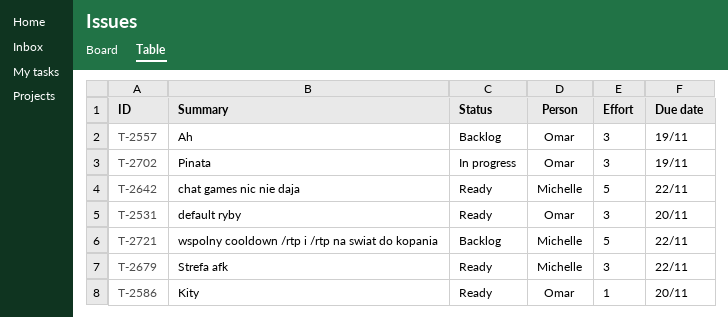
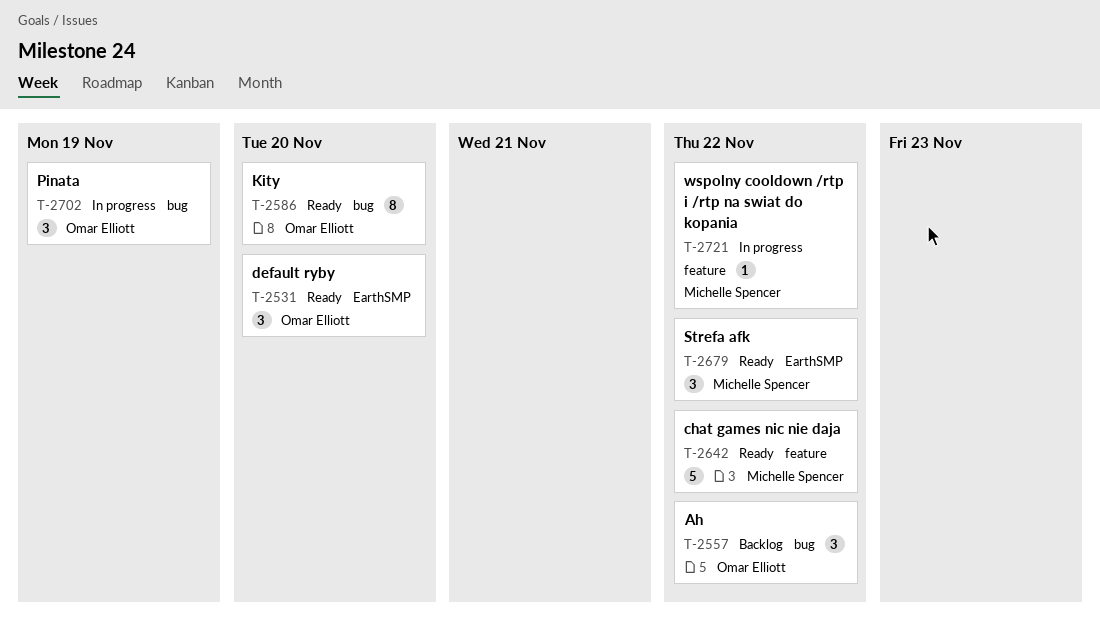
T-2557, due: Nov 19 -> Nov 22
T-2586, estimate: 1 -> 8
T-2721, status: Backlog -> In progress
T-2721, estimate: 5 -> 1

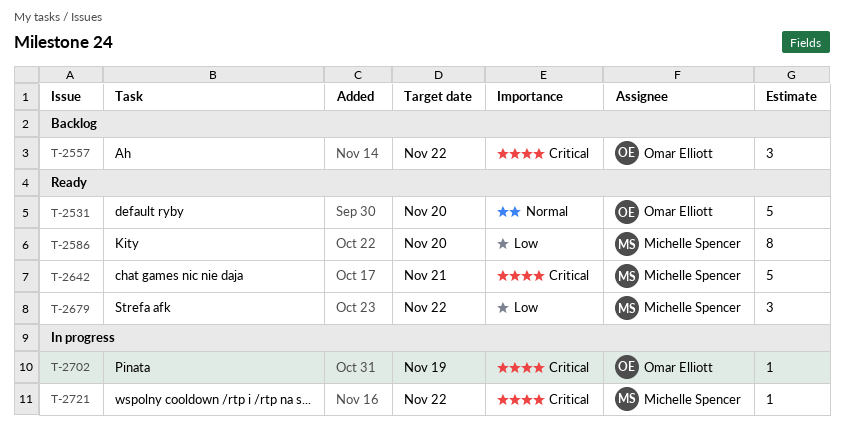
T-2531, estimate: 3 -> 5
T-2586, owner: Omar Elliott -> Michelle Spencer
T-2642, due: Nov 22 -> Nov 21
T-2702, estimate: 3 -> 1

